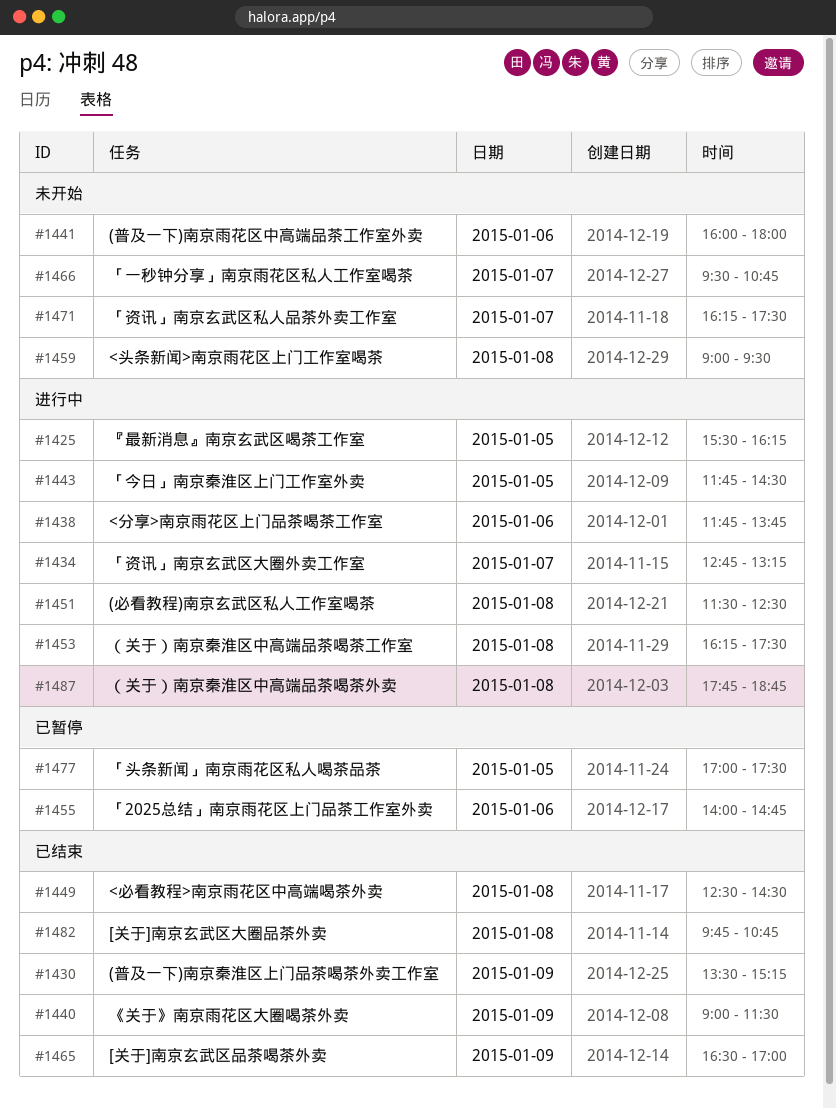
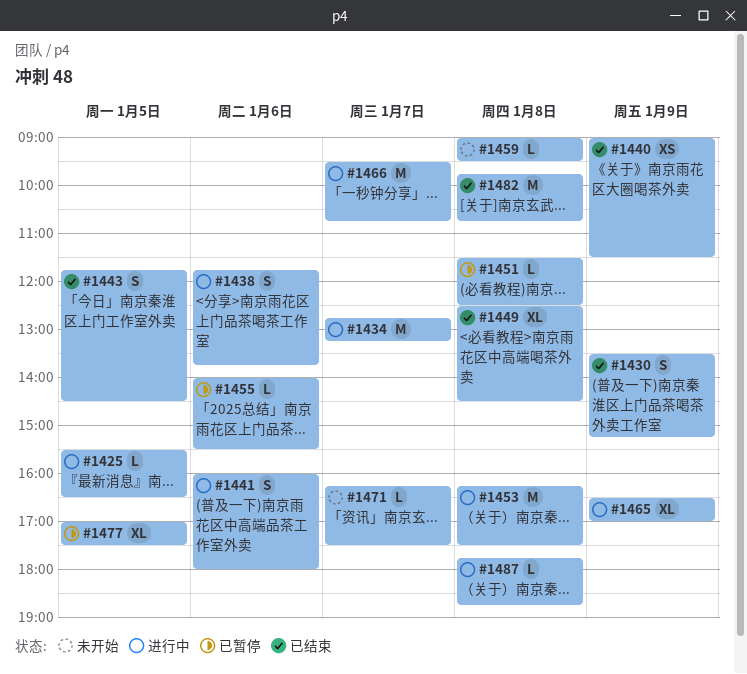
#1425, ends: 16:15 -> 16:30
#1441, status: 未开始 -> 进行中
#1443, status: 进行中 -> 已结束
#1451, status: 进行中 -> 已暂停
#1455, ends: 14:45 -> 15:30
#1465, status: 已结束 -> 进行中
#1466, status: 未开始 -> 进行中

